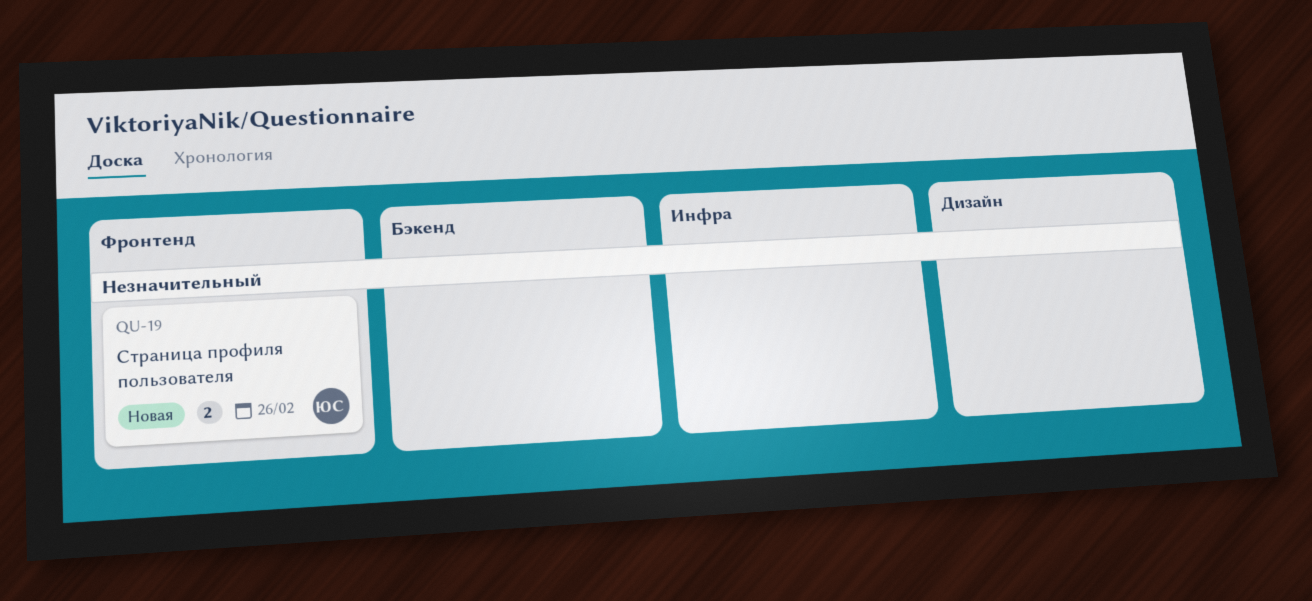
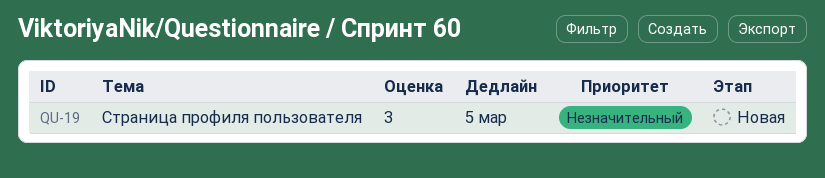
QU-19, estimate: 2 -> 3
QU-19, due: Feb 26 -> Mar 5

